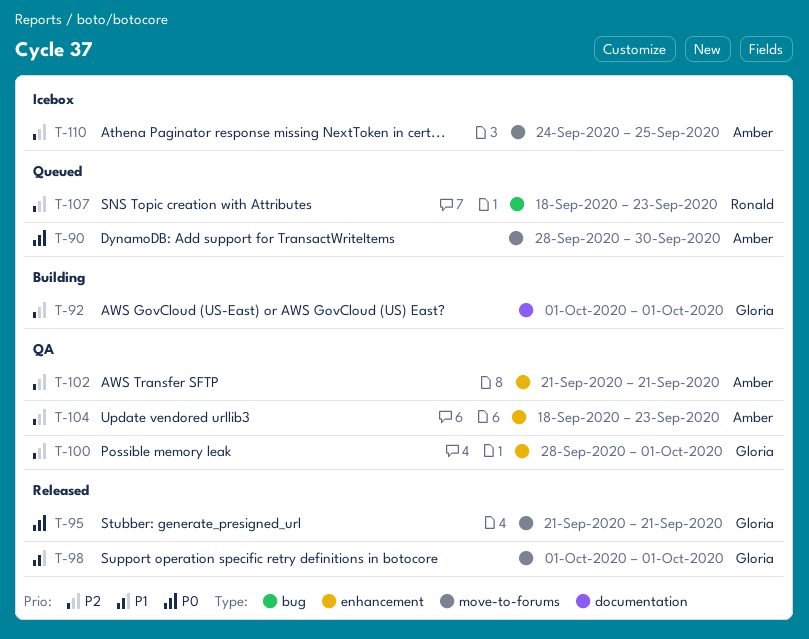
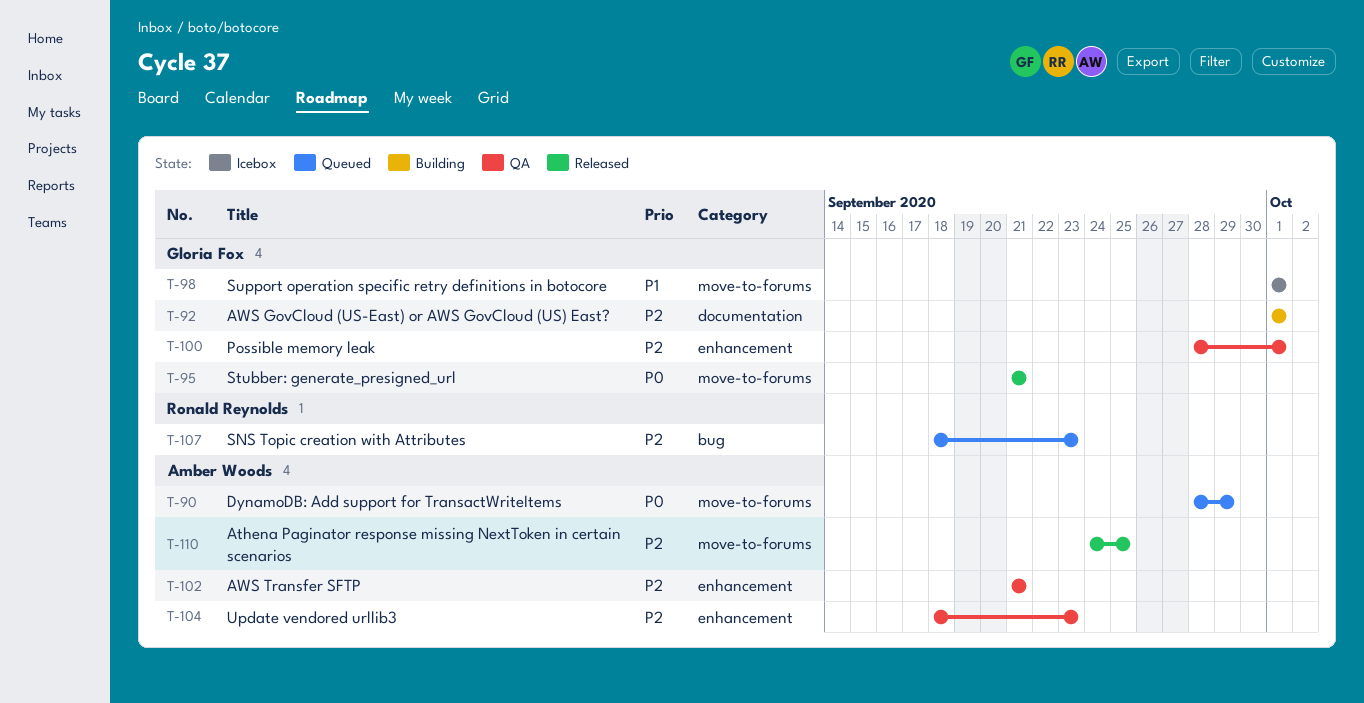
T-90, due: Sep 30 -> Sep 29
T-98, status: Released -> Icebox
T-110, status: Icebox -> Released

